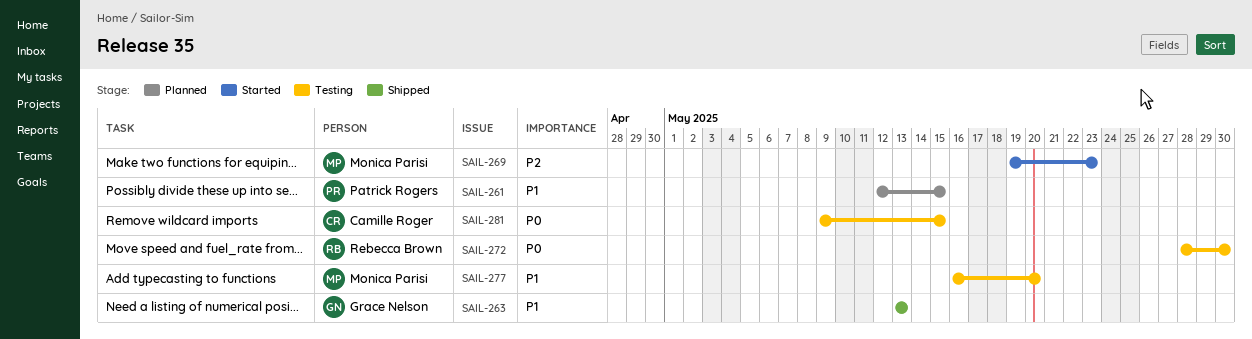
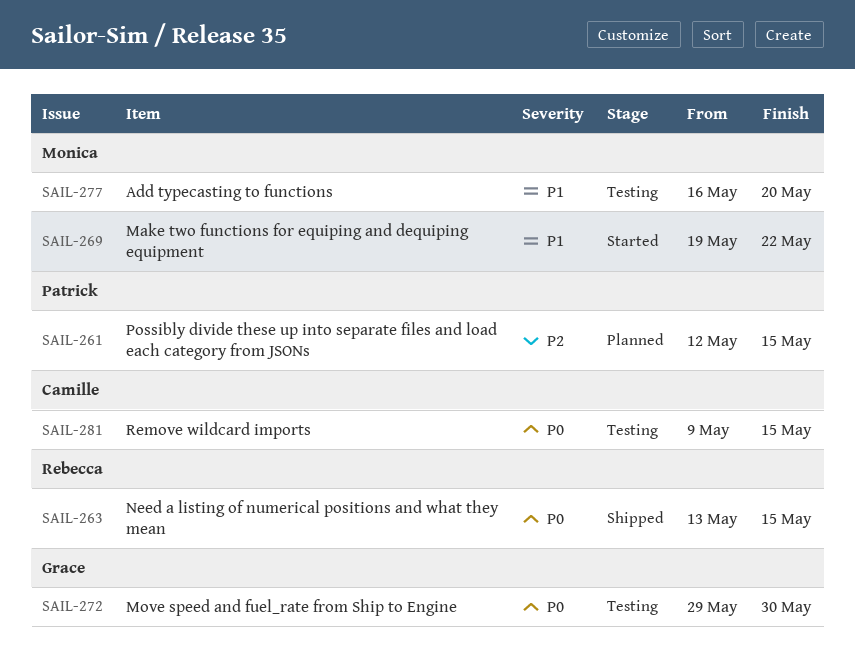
SAIL-261, priority: P1 -> P2
SAIL-263, owner: Grace Nelson -> Rebecca Brown
SAIL-263, priority: P1 -> P0
SAIL-263, due: May 13 -> May 15
SAIL-269, priority: P2 -> P1
SAIL-269, due: May 23 -> May 22
SAIL-272, owner: Rebecca Brown -> Grace Nelson
SAIL-272, start: May 28 -> May 29

